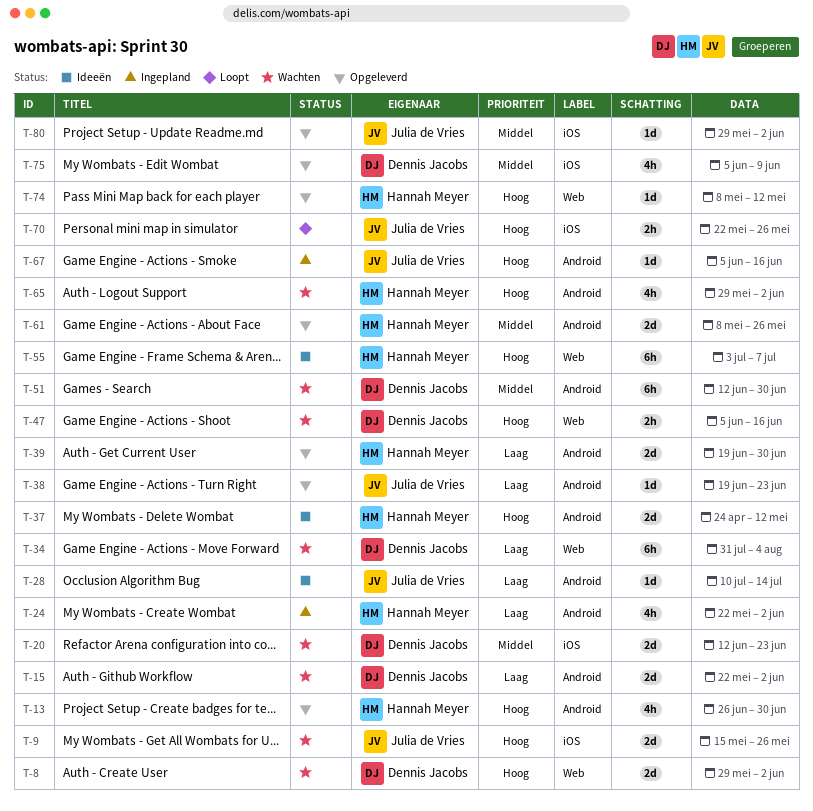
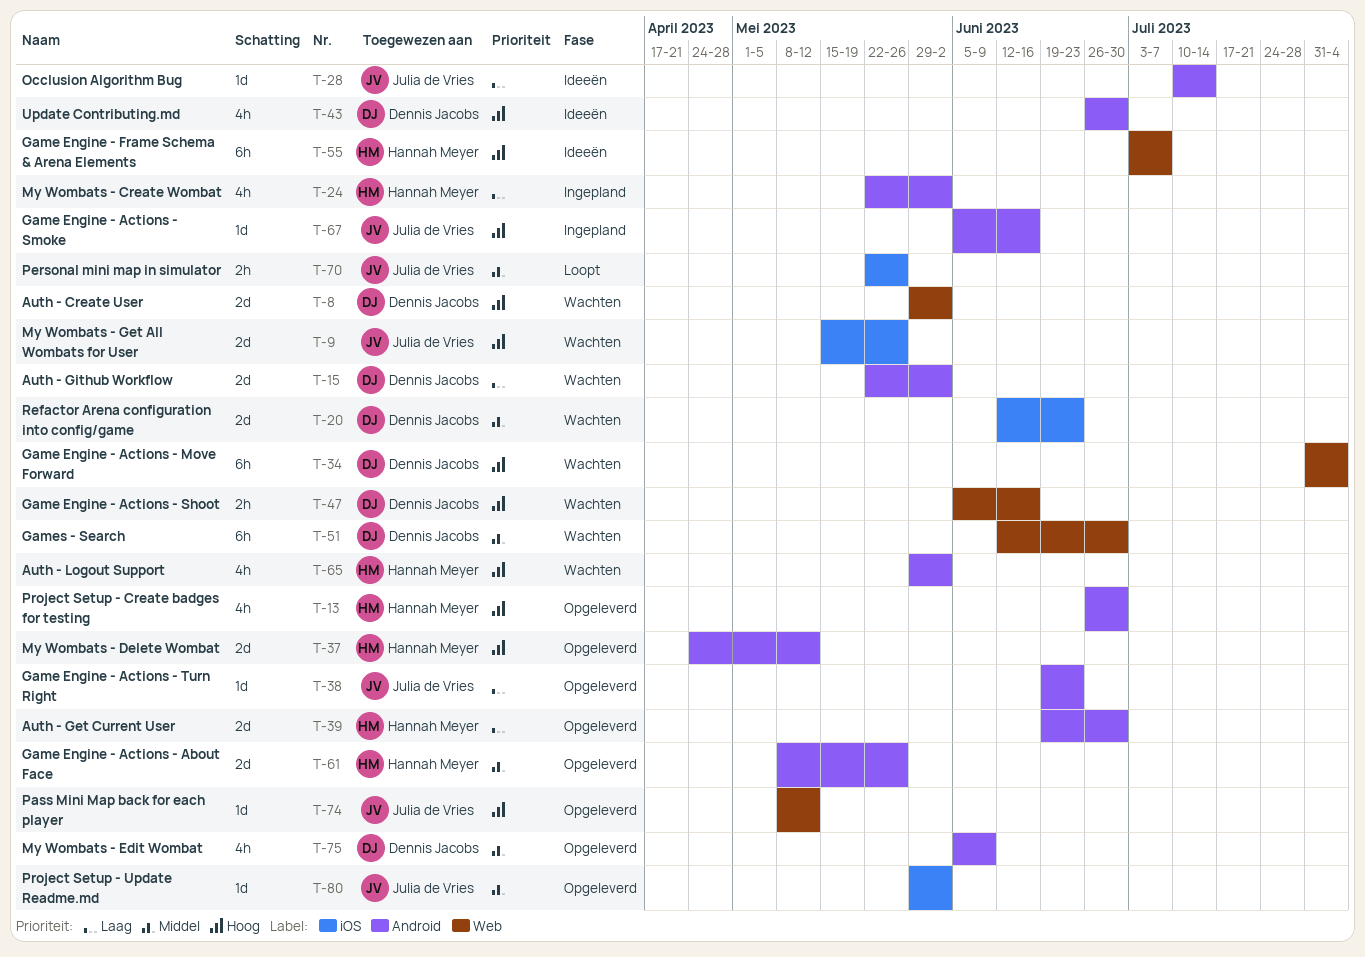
T-34, priority: Laag -> Hoog
T-37, status: Ideeën -> Opgeleverd
T-43: none -> present
T-51, label: Android -> Web
T-70, priority: Hoog -> Middel
T-74, owner: Hannah Meyer -> Julia de Vries
T-75, label: iOS -> Android

